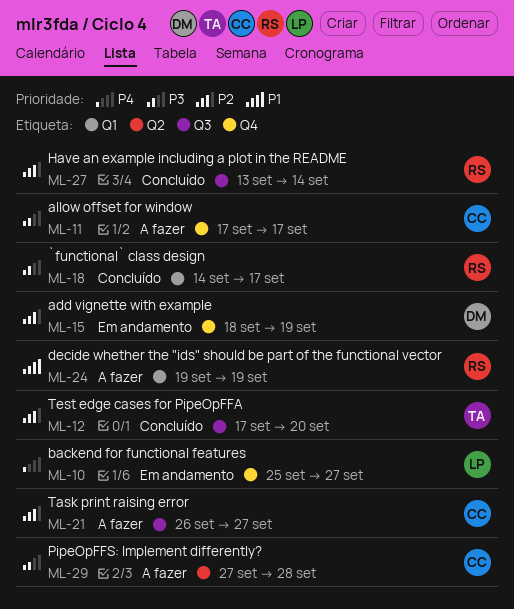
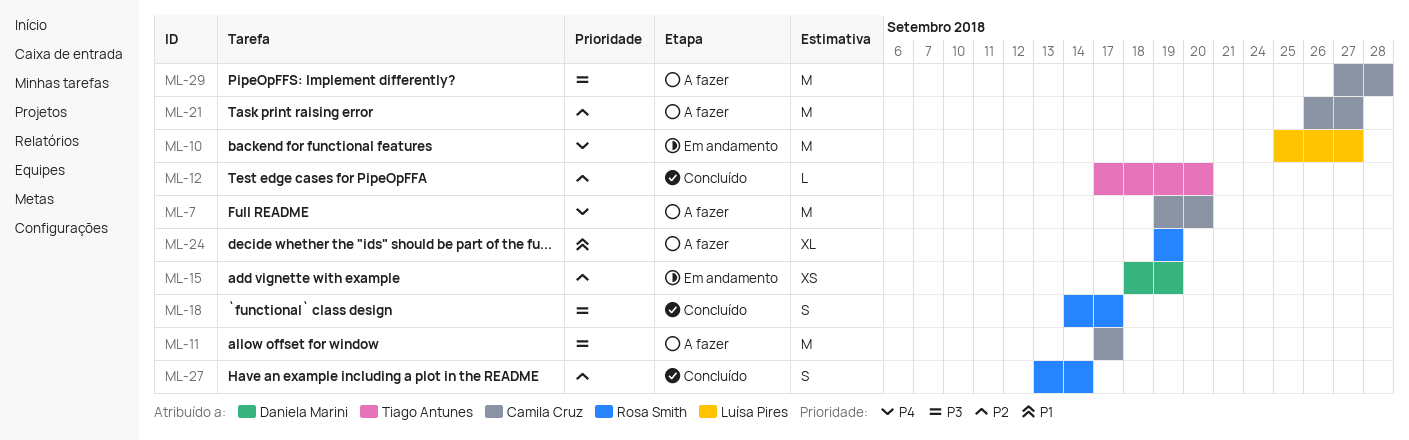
ML-7: none -> present

